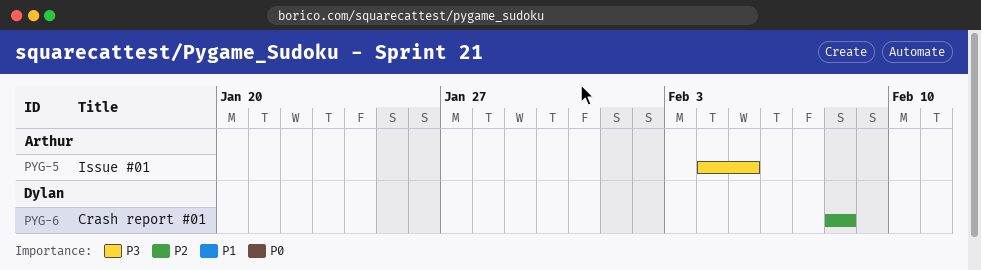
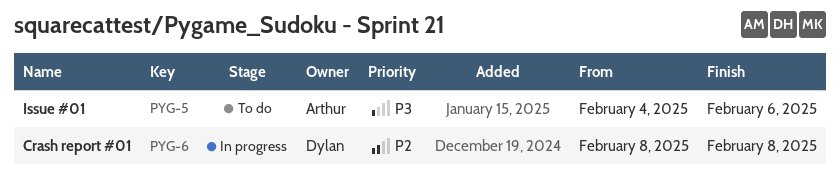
PYG-5, due: Feb 5 -> Feb 6

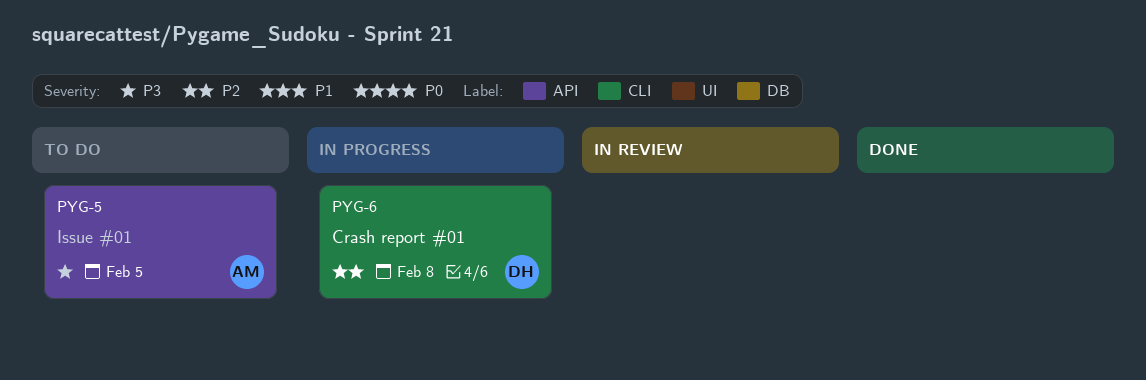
PYG-5, due: Feb 6 -> Feb 5

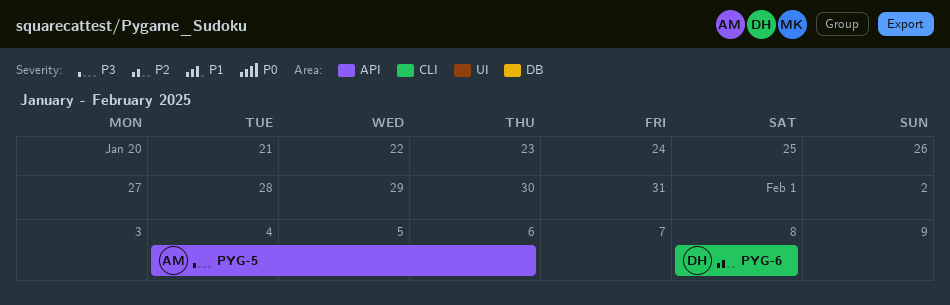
PYG-5, due: Feb 5 -> Feb 6

